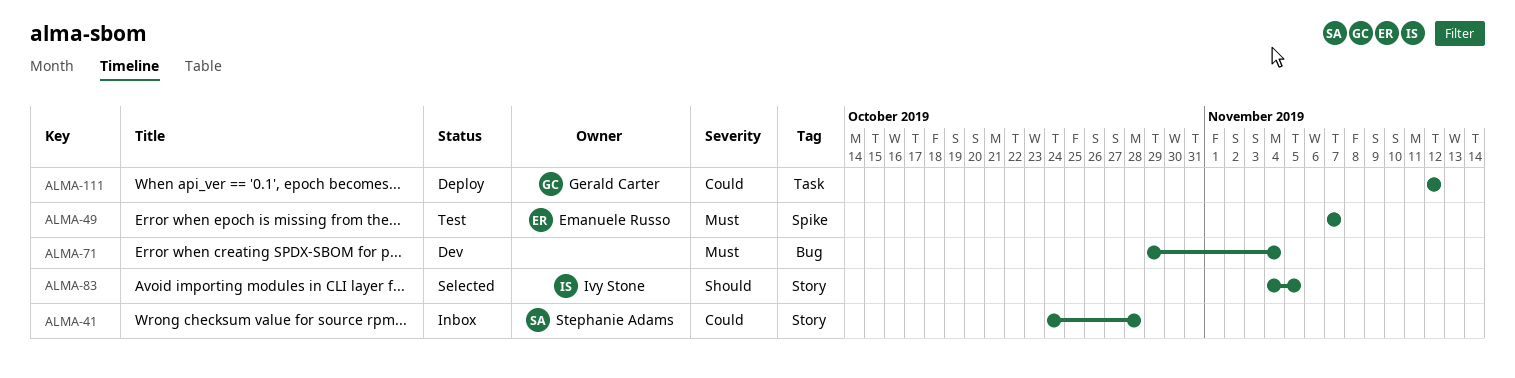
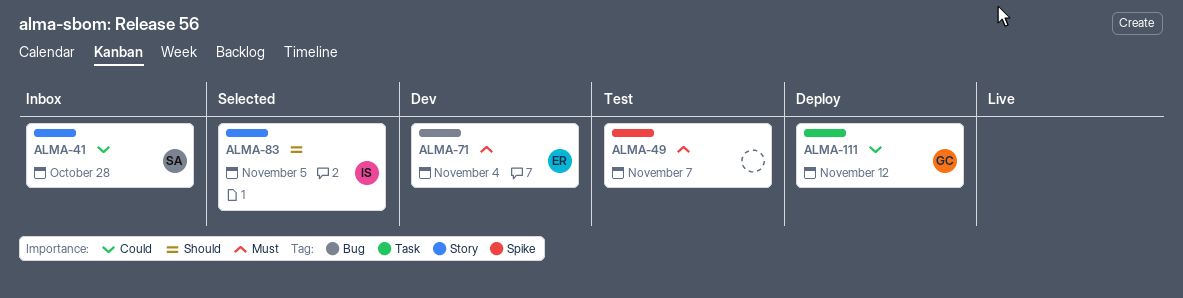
ALMA-49, owner: Emanuele Russo -> none
ALMA-71, owner: none -> Emanuele Russo

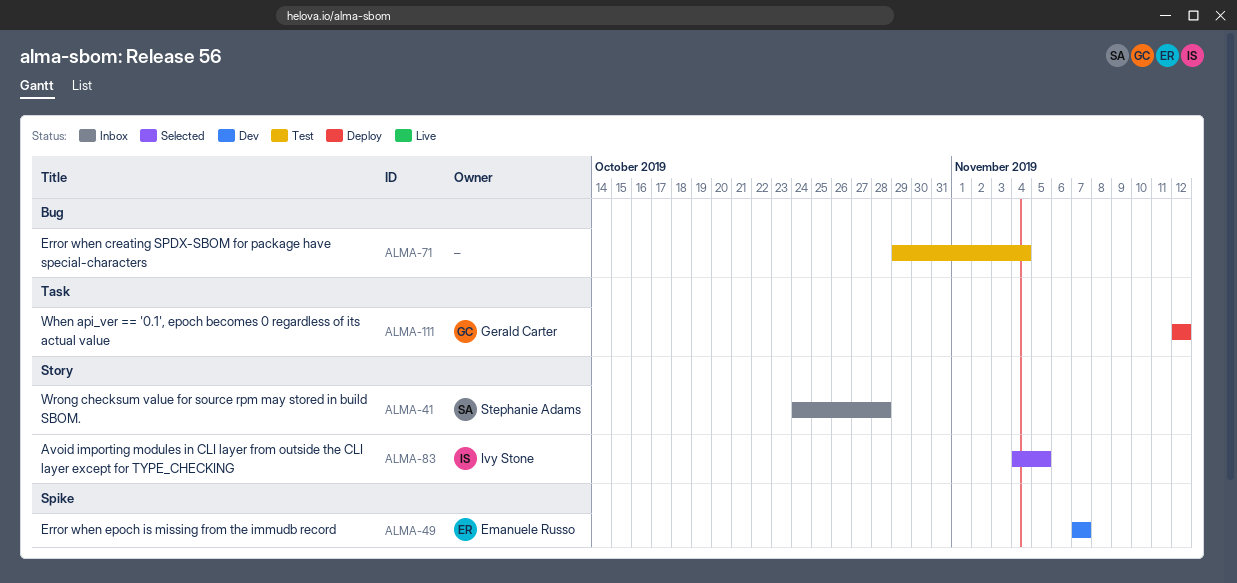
ALMA-49, status: Test -> Dev
ALMA-49, owner: none -> Emanuele Russo
ALMA-71, status: Dev -> Test
ALMA-71, owner: Emanuele Russo -> none

